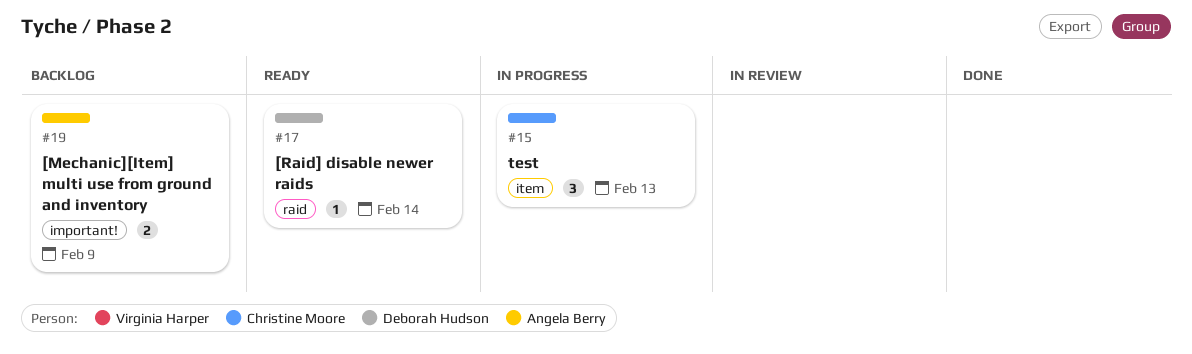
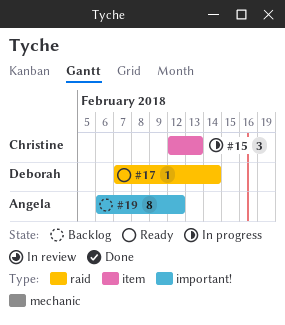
#19, estimate: 2 -> 8
#19, due: Feb 9 -> Feb 12

